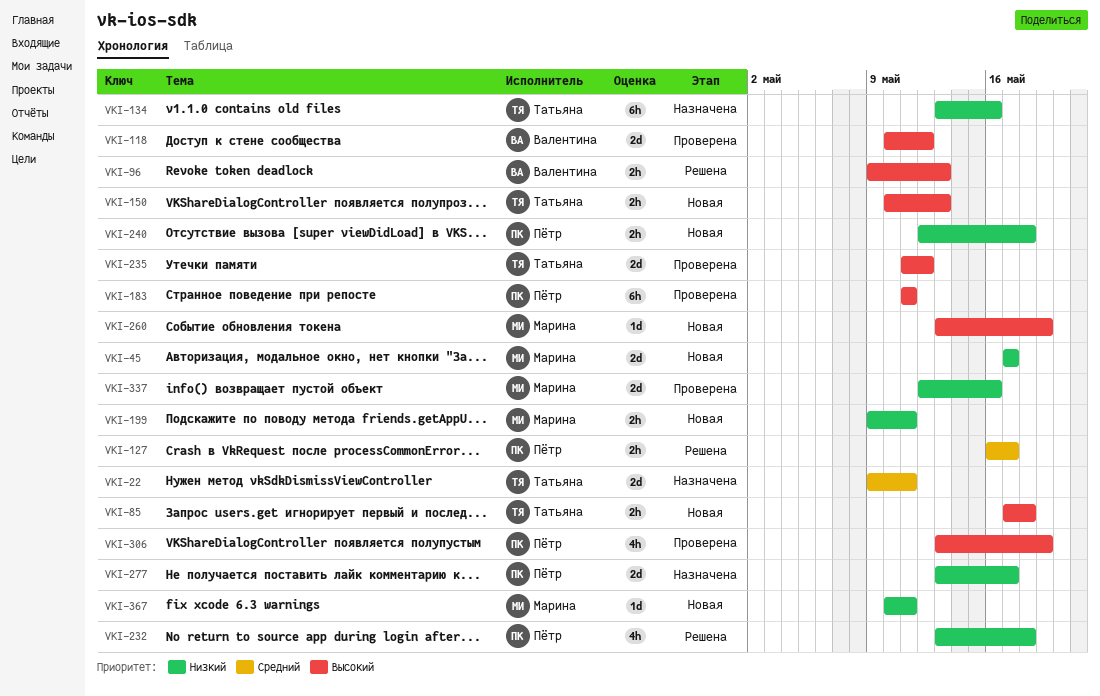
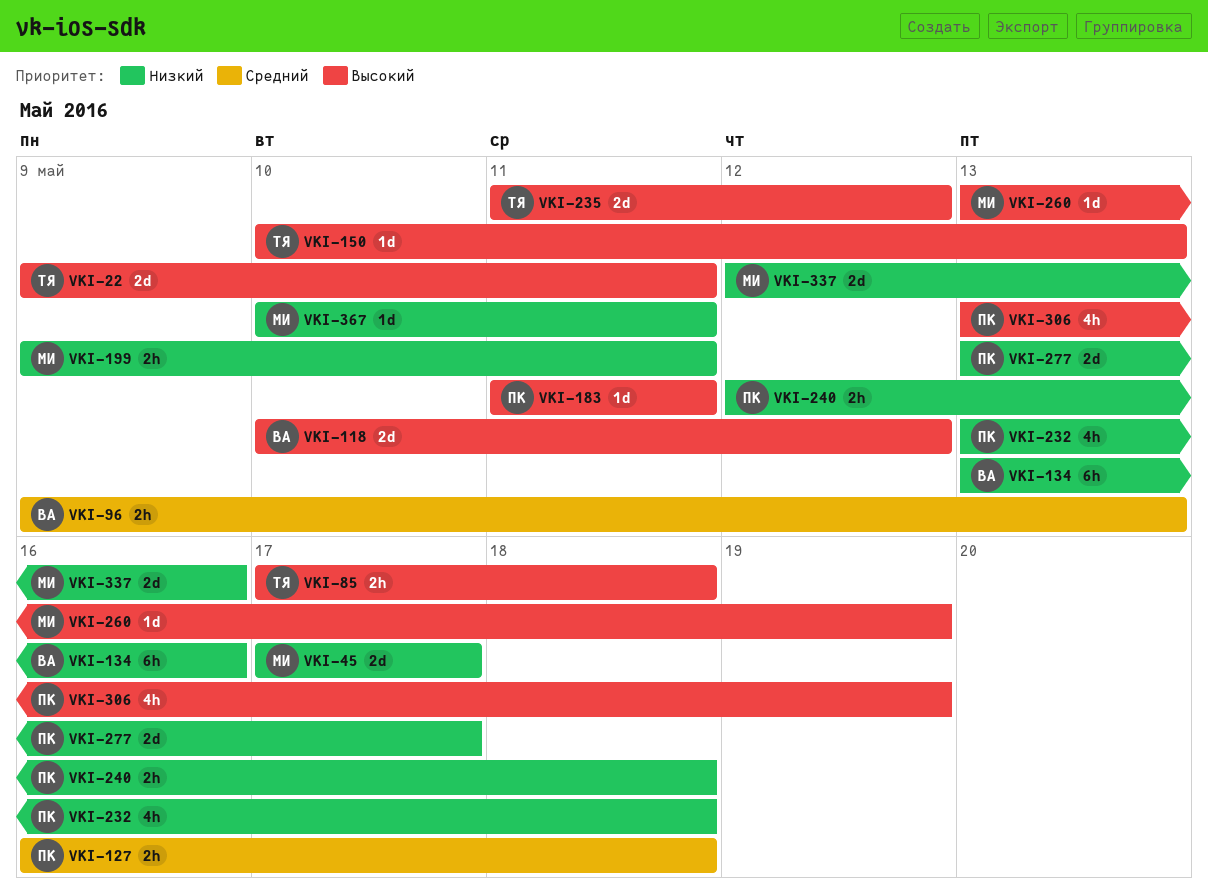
VKI-22, priority: Средний -> Высокий
VKI-96, priority: Высокий -> Средний
VKI-127, due: May 17 -> May 18
VKI-134, owner: Татьяна -> Валентина
VKI-150, estimate: 2h -> 1d
VKI-183, estimate: 6h -> 1d

